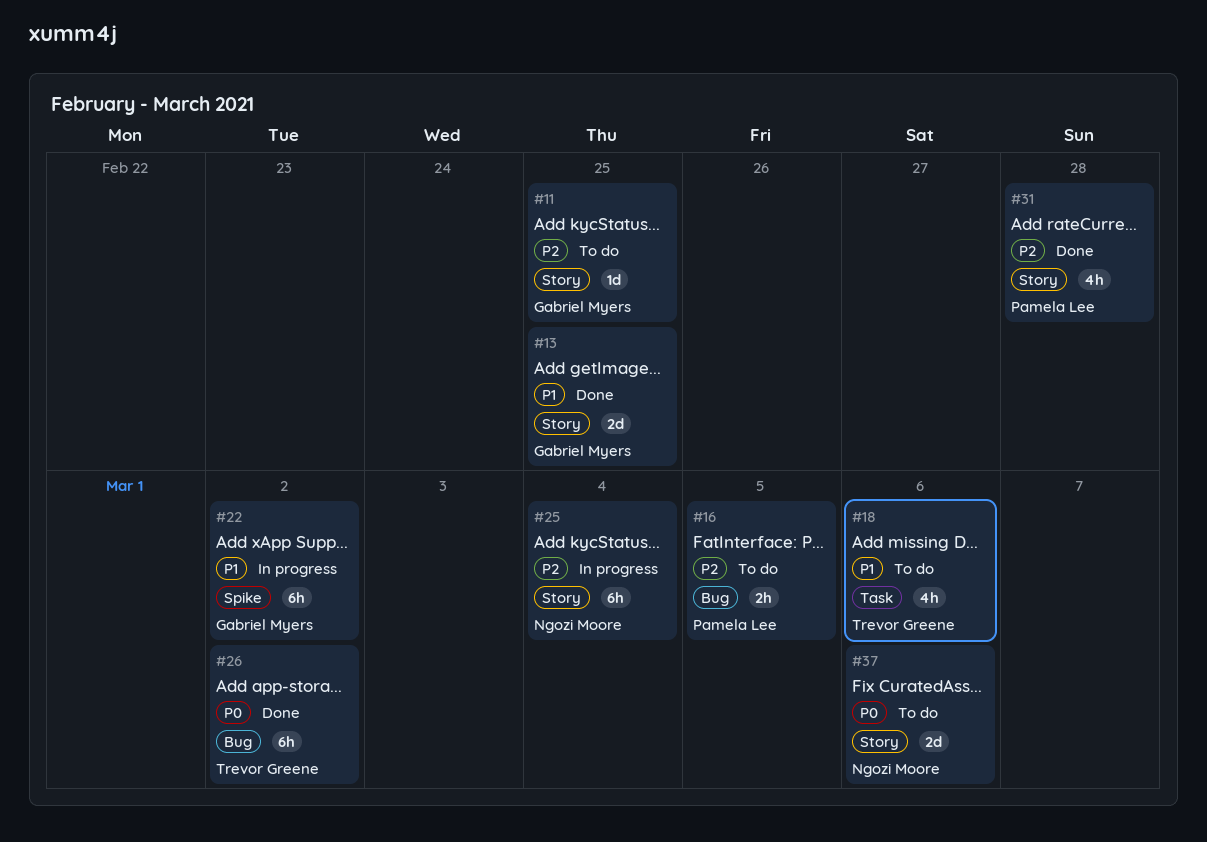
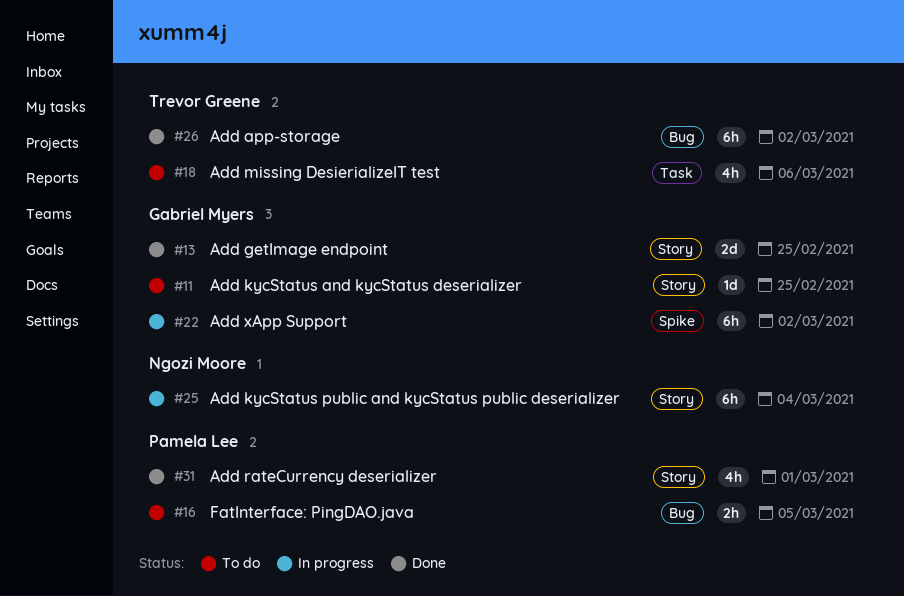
#31, due: Feb 28 -> Mar 1
#37: present -> none

